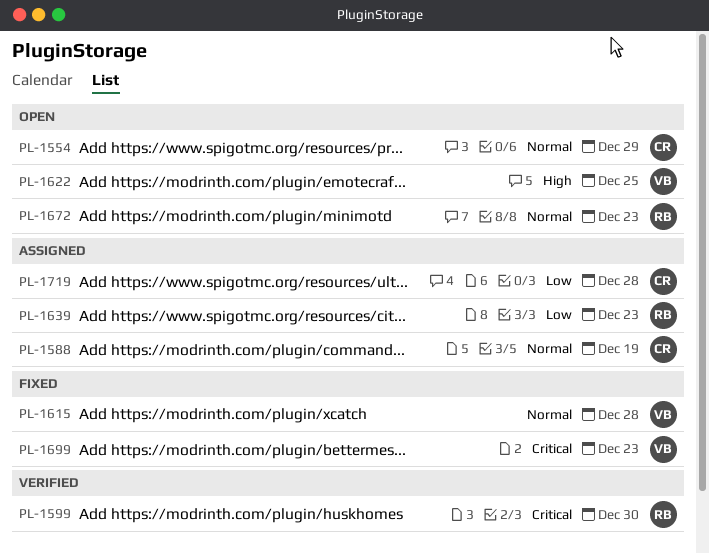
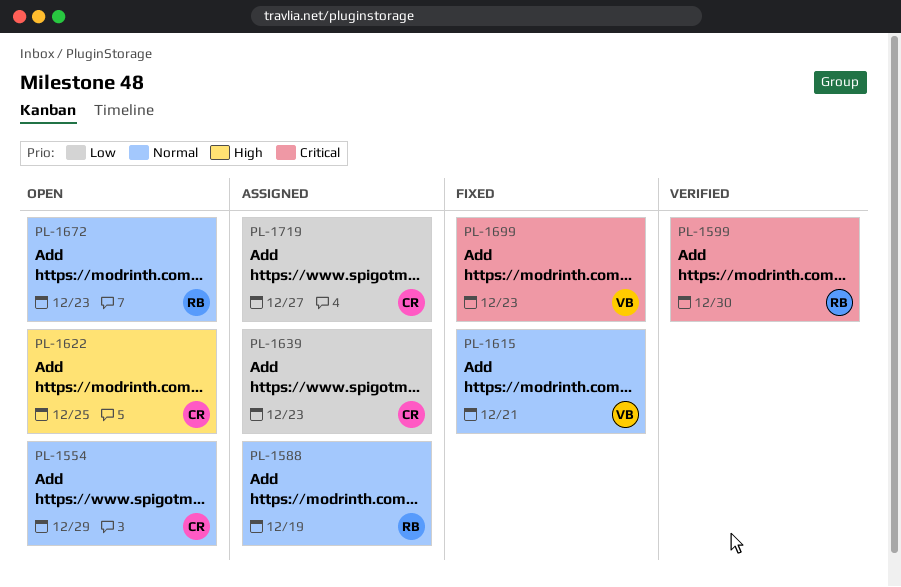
PL-1588, owner: CR -> RB
PL-1615, due: Dec 28 -> Dec 21
PL-1622, owner: VB -> CR
PL-1639, owner: RB -> CR
PL-1719, due: Dec 28 -> Dec 27

